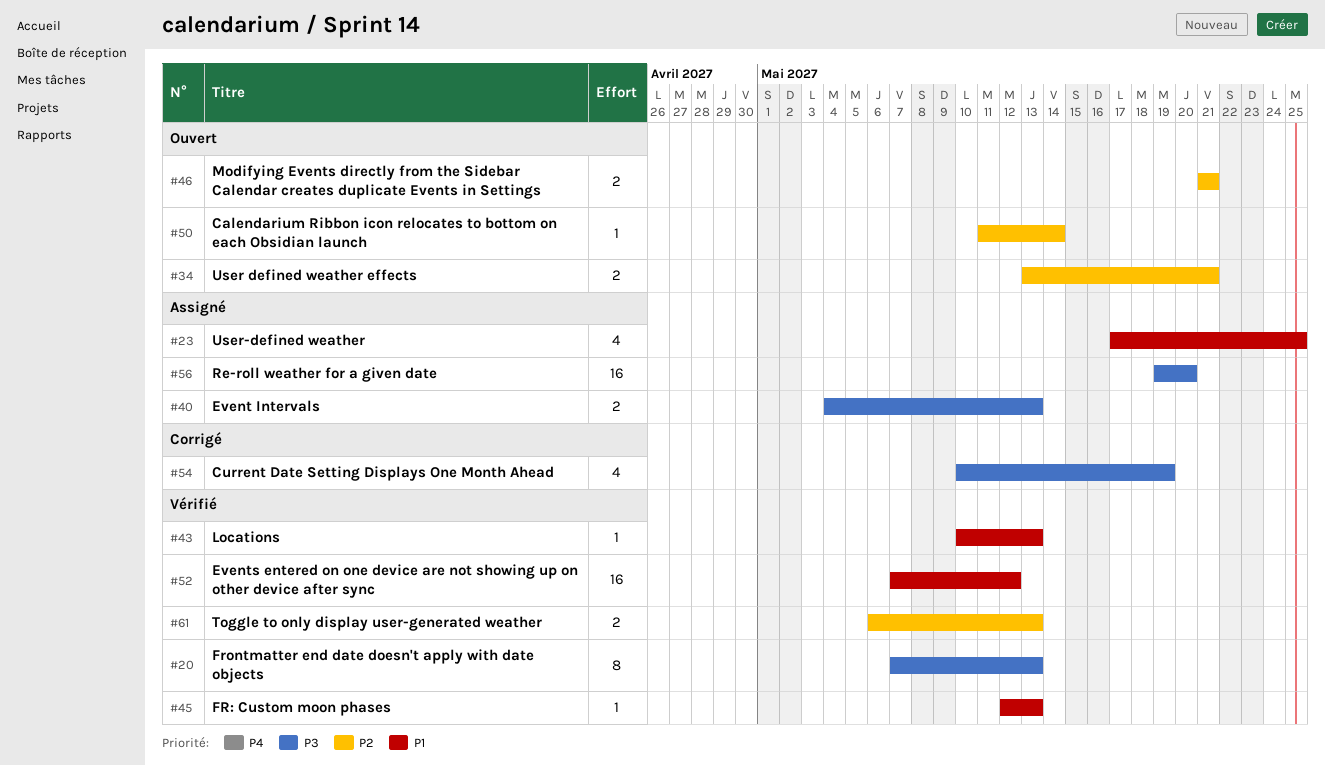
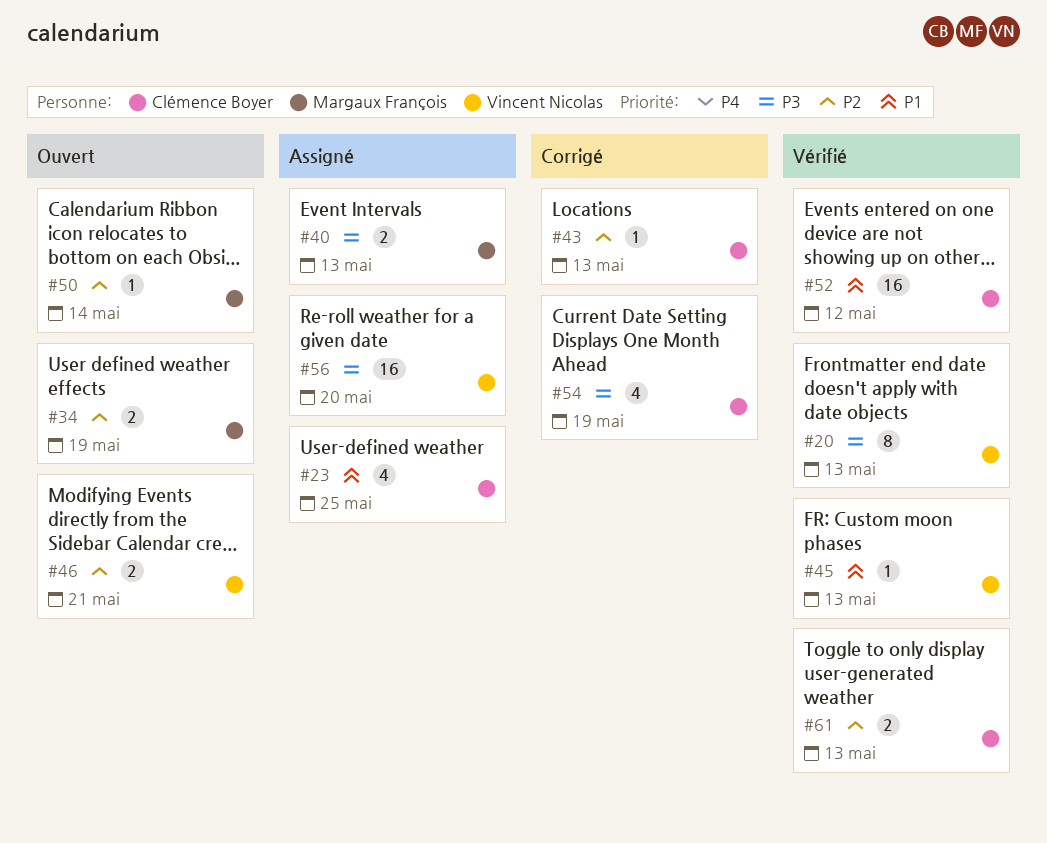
#34, due: May 21 -> May 19
#43, status: Vérifié -> Corrigé
#43, priority: P1 -> P2

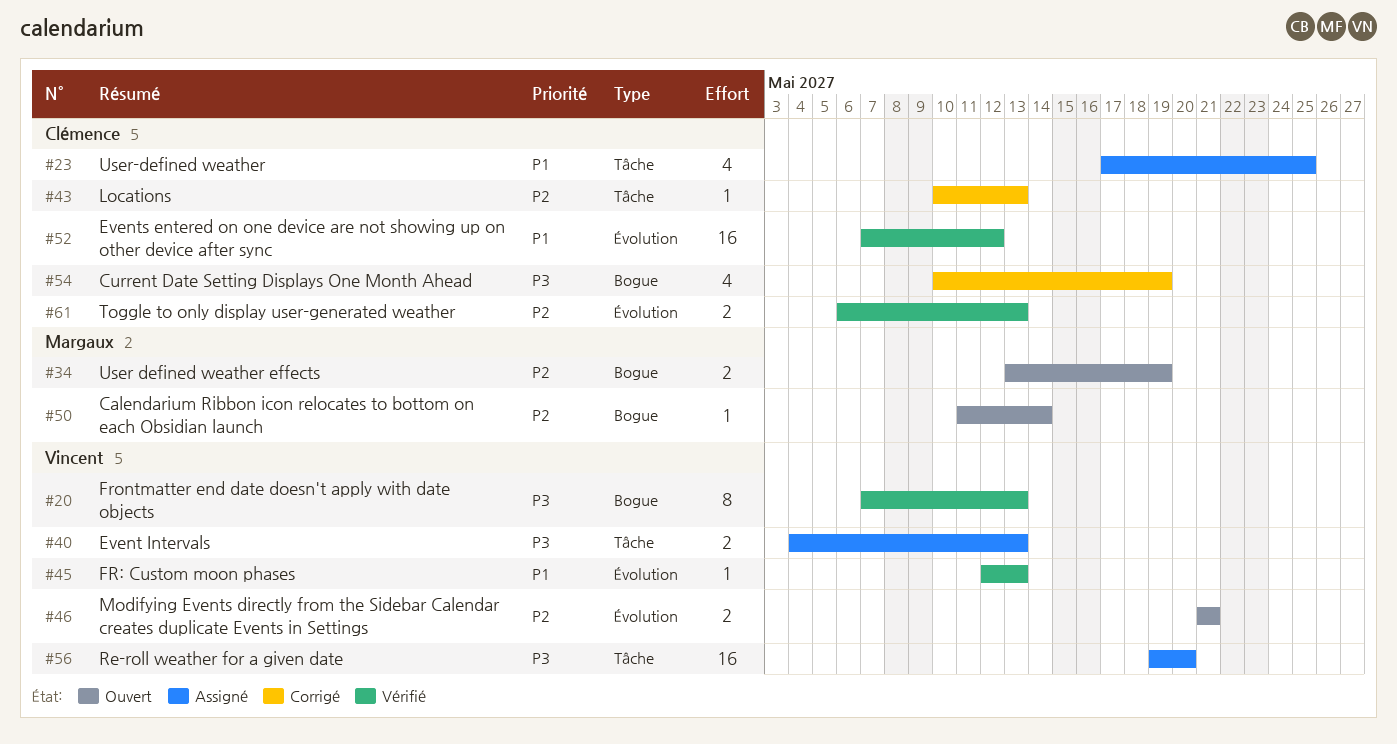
#40, owner: Margaux François -> Vincent Nicolas

